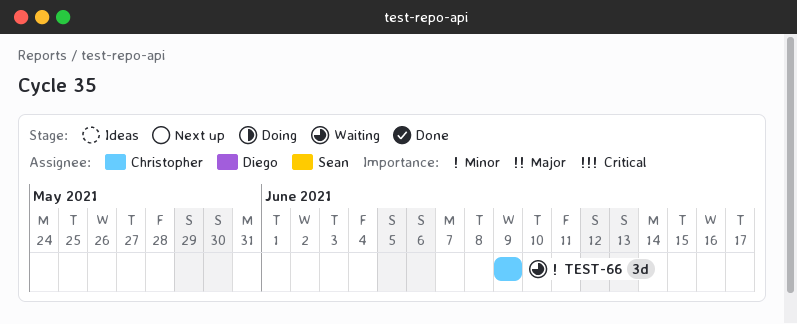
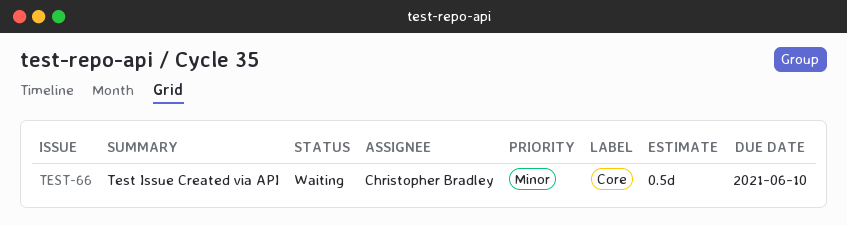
TEST-66, estimate: 3d -> 0.5d
TEST-66, due: Jun 9 -> Jun 10

